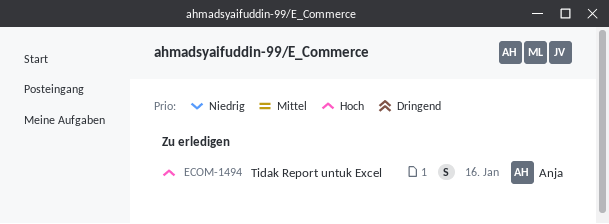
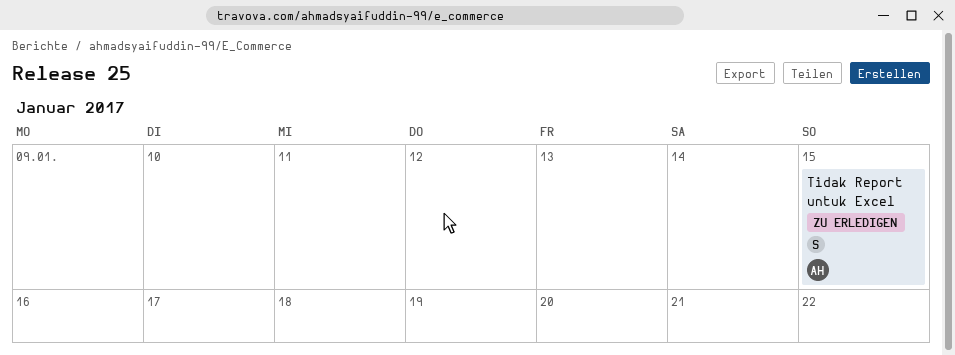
Tidak Report untuk Excel, due: Jan 16 -> Jan 15

